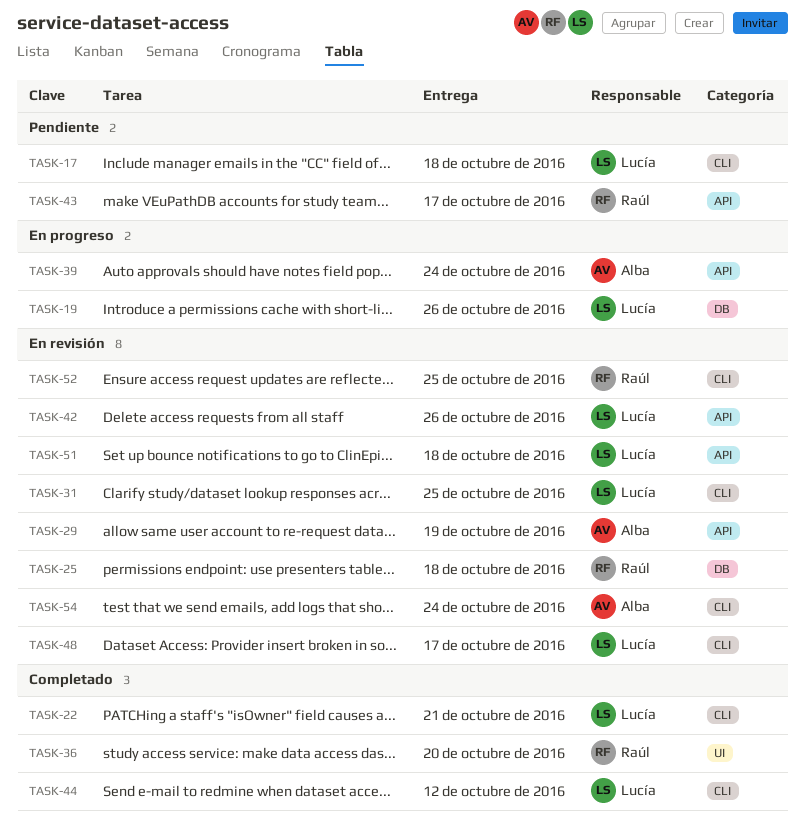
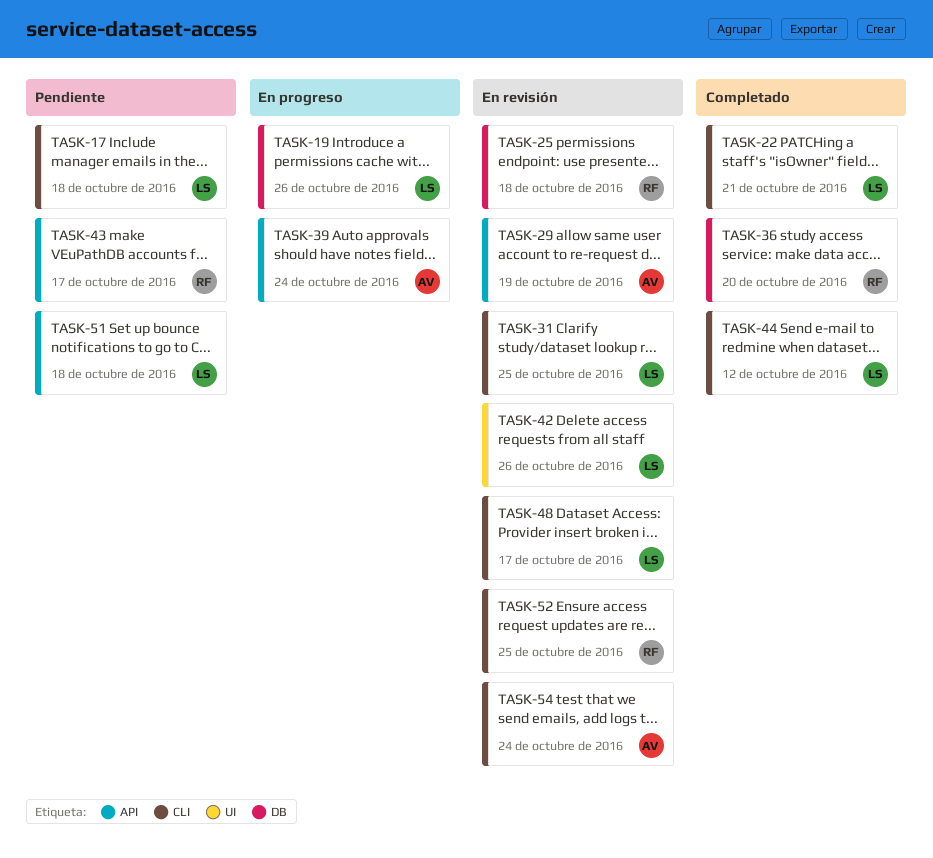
TASK-36, label: UI -> DB
TASK-42, label: API -> UI
TASK-51, status: En revisión -> Pendiente

